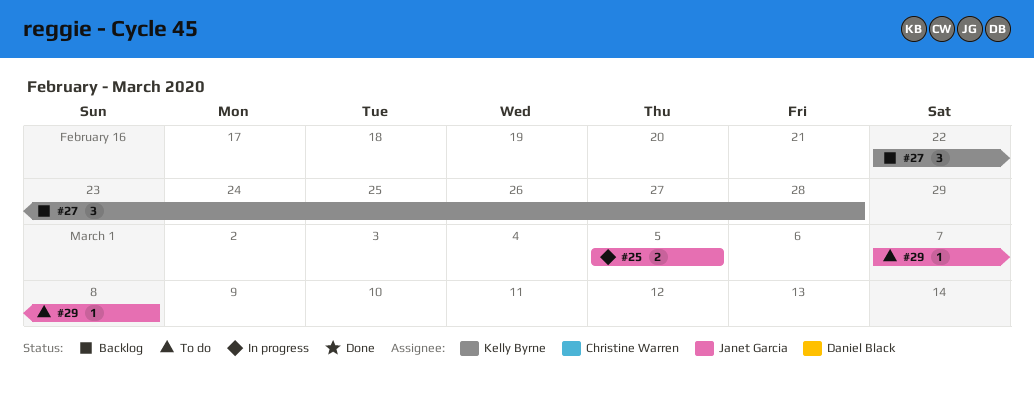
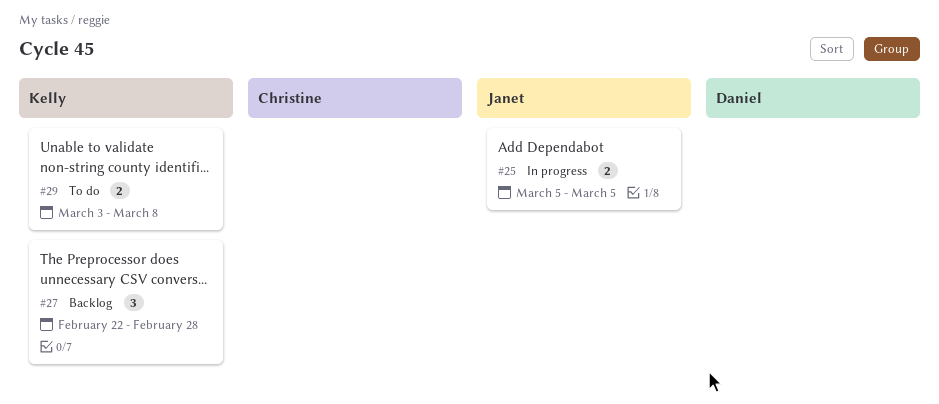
#29, owner: Janet Garcia -> Kelly Byrne
#29, estimate: 1 -> 2
#29, start: Mar 7 -> Mar 3

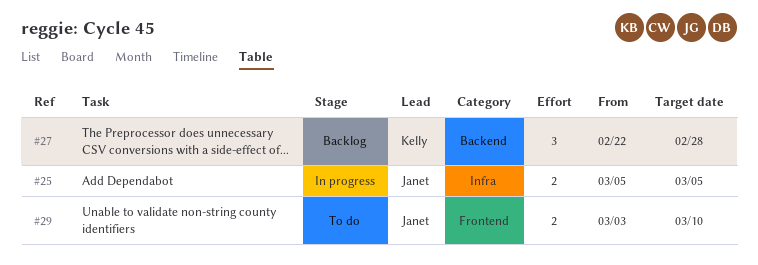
#29, owner: Kelly -> Janet
#29, due: Mar 8 -> Mar 10

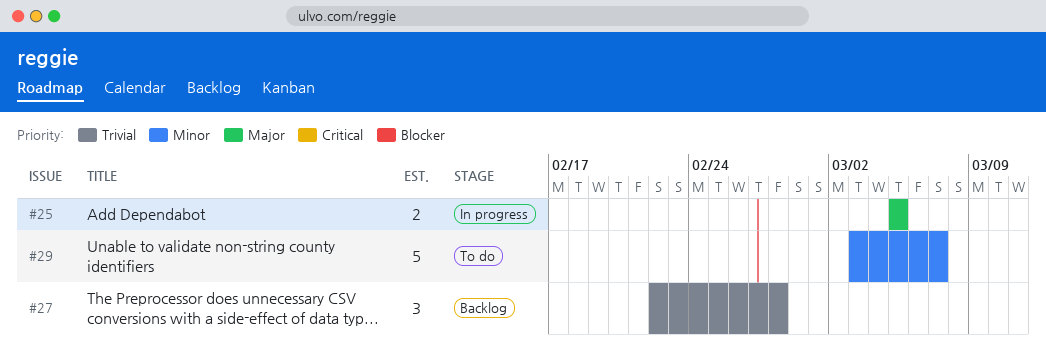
#29, estimate: 2 -> 5
#29, due: Mar 10 -> Mar 7

